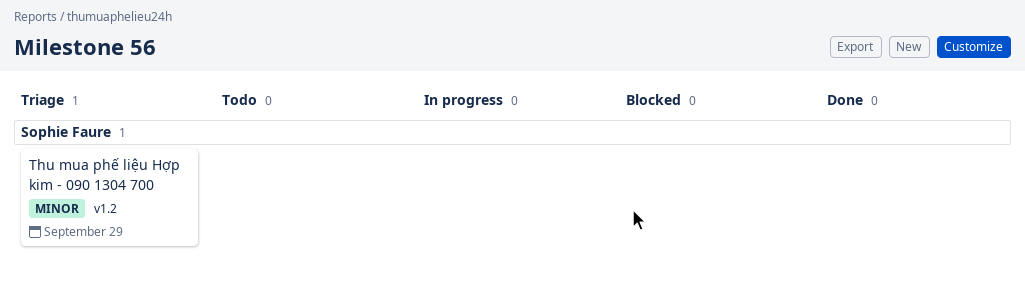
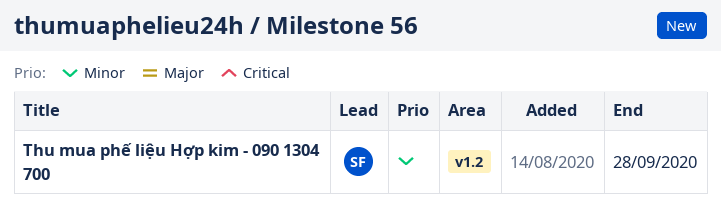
Thu mua phế liệu Hợp kim - 090 1304 700, due: Sep 29 -> Sep 28

